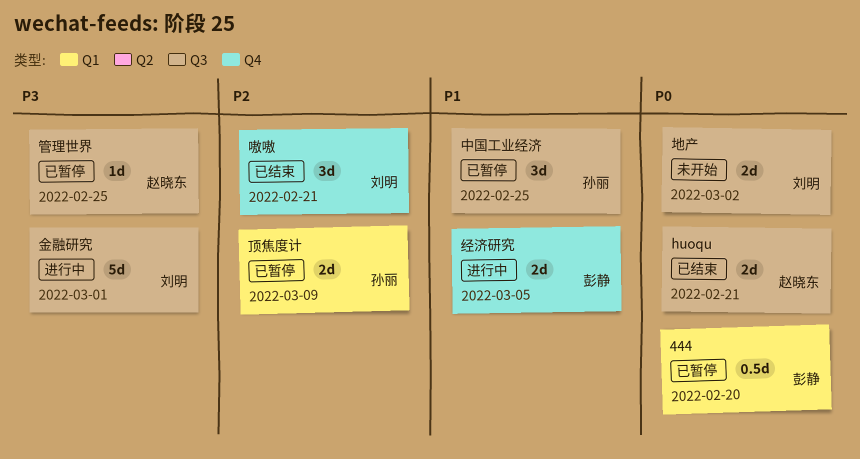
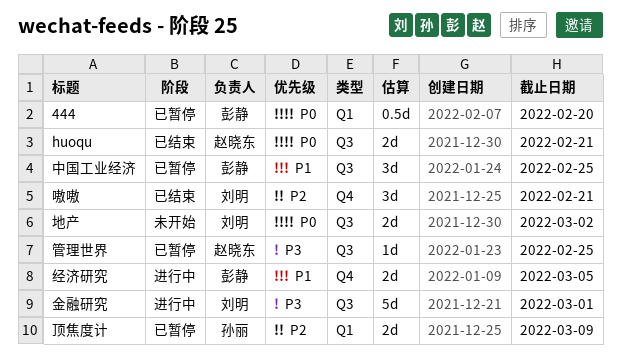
中国工业经济, owner: 孙丽 -> 彭静

